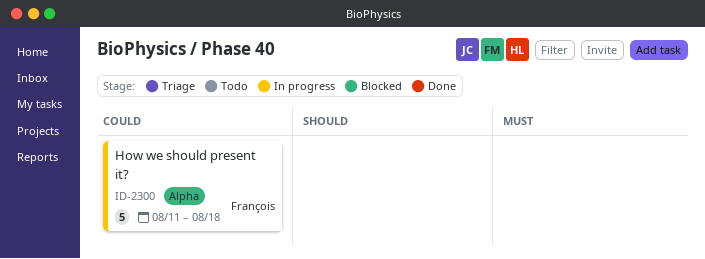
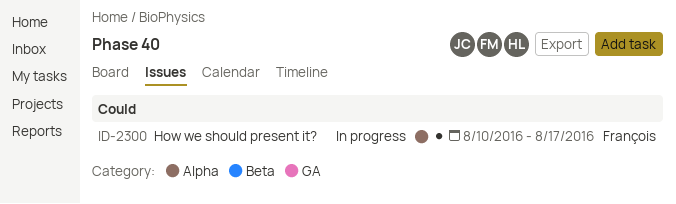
ID-2300, estimate: 5 -> 1
ID-2300, start: Aug 11 -> Aug 10
ID-2300, due: Aug 18 -> Aug 17

